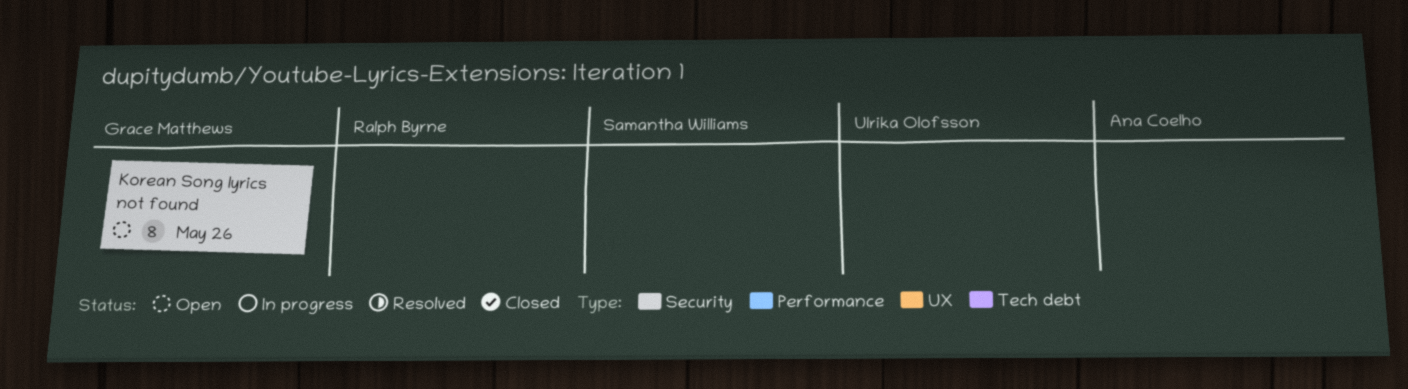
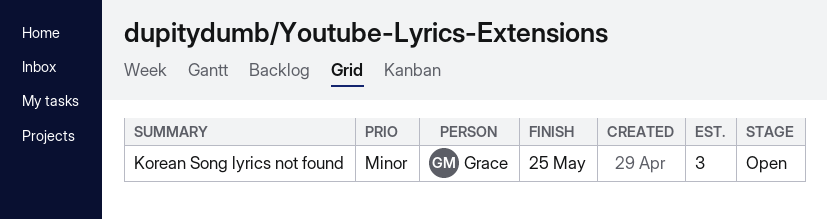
Korean Song lyrics not found, estimate: 8 -> 3
Korean Song lyrics not found, due: May 26 -> May 25

